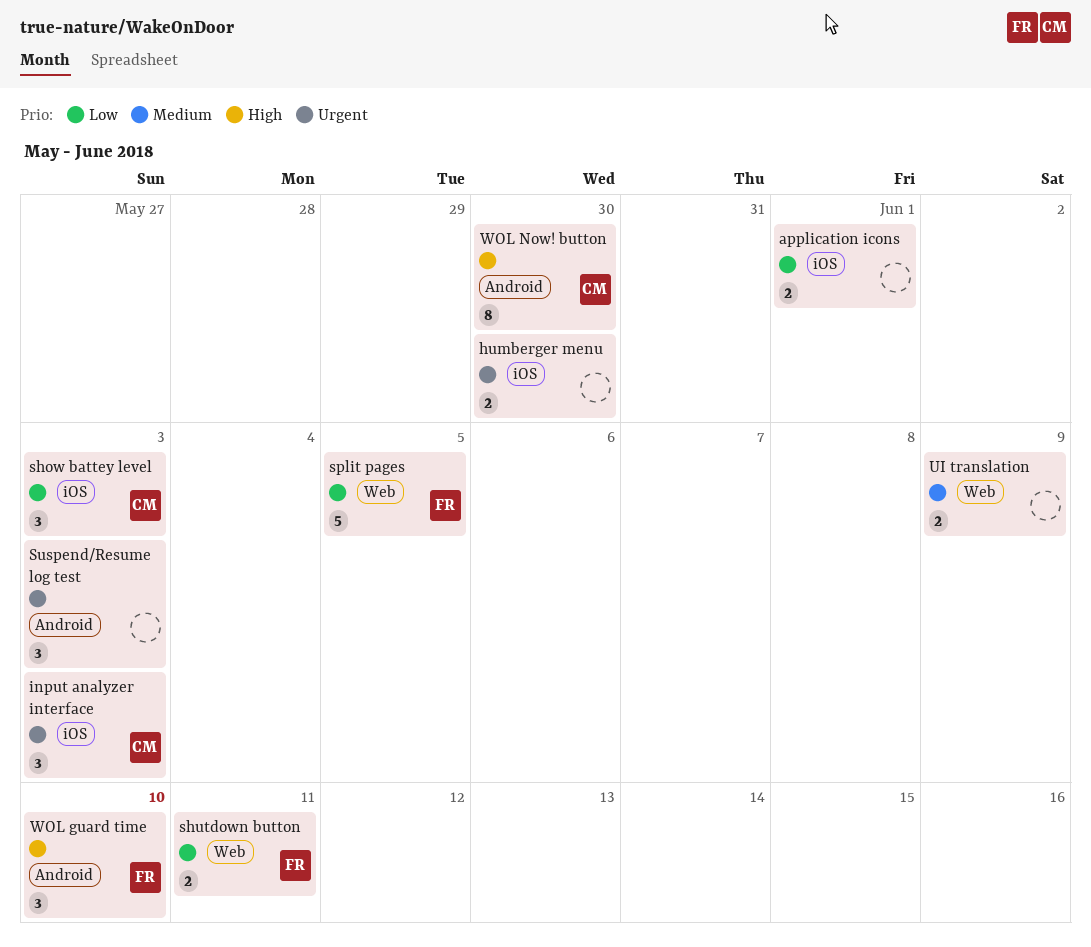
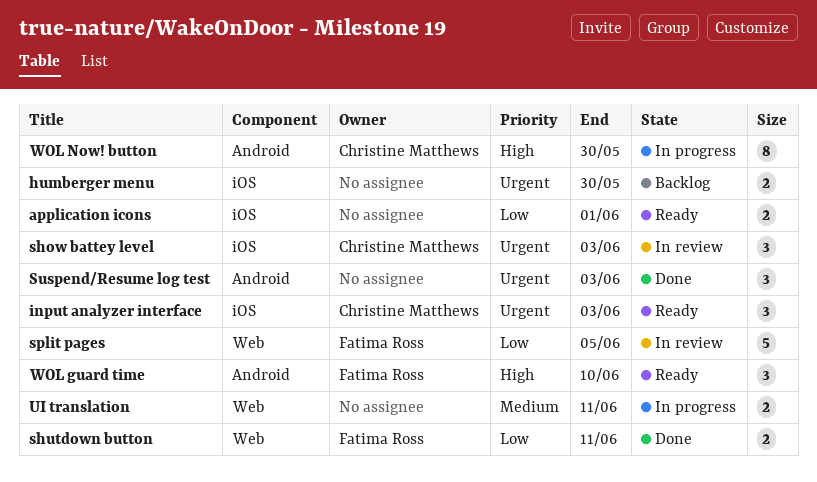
show battey level, priority: Low -> Urgent
UI translation, due: Jun 9 -> Jun 11

